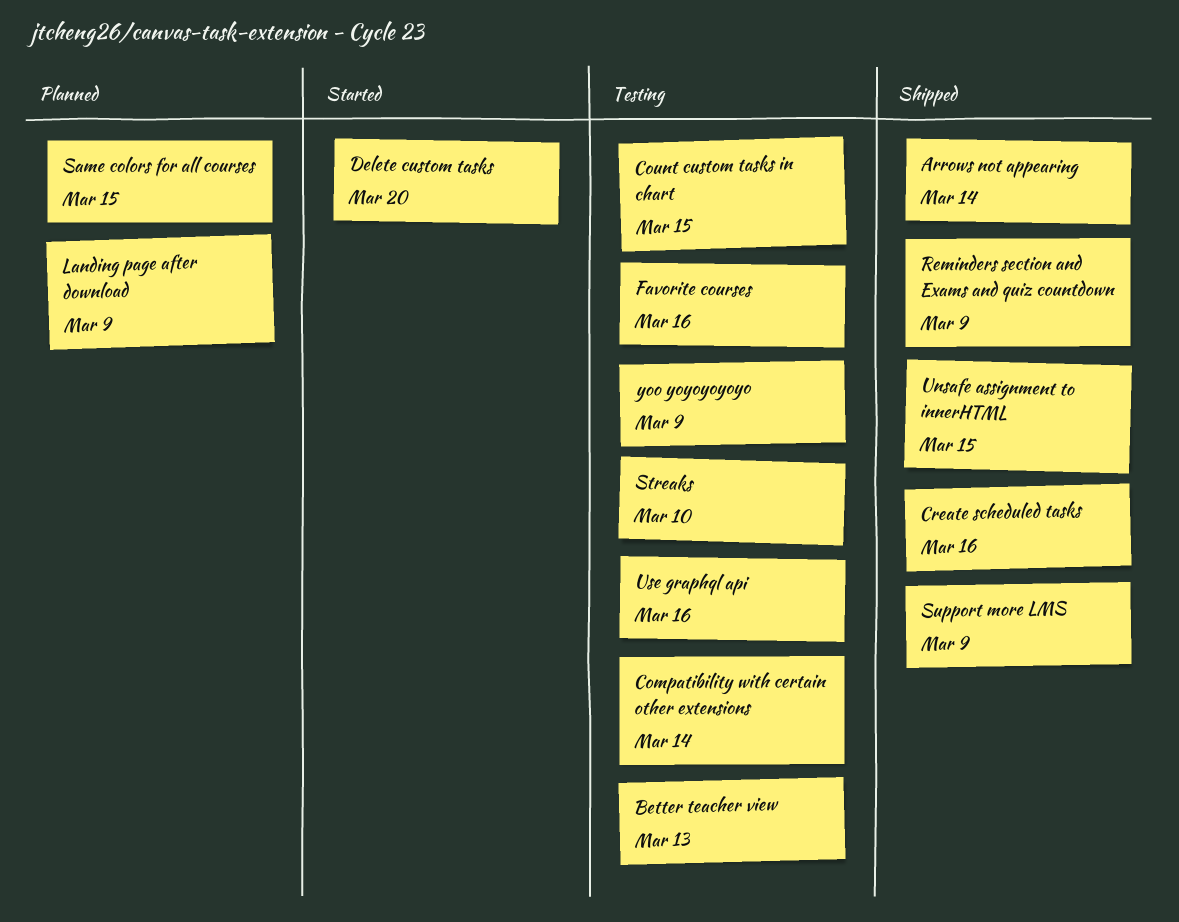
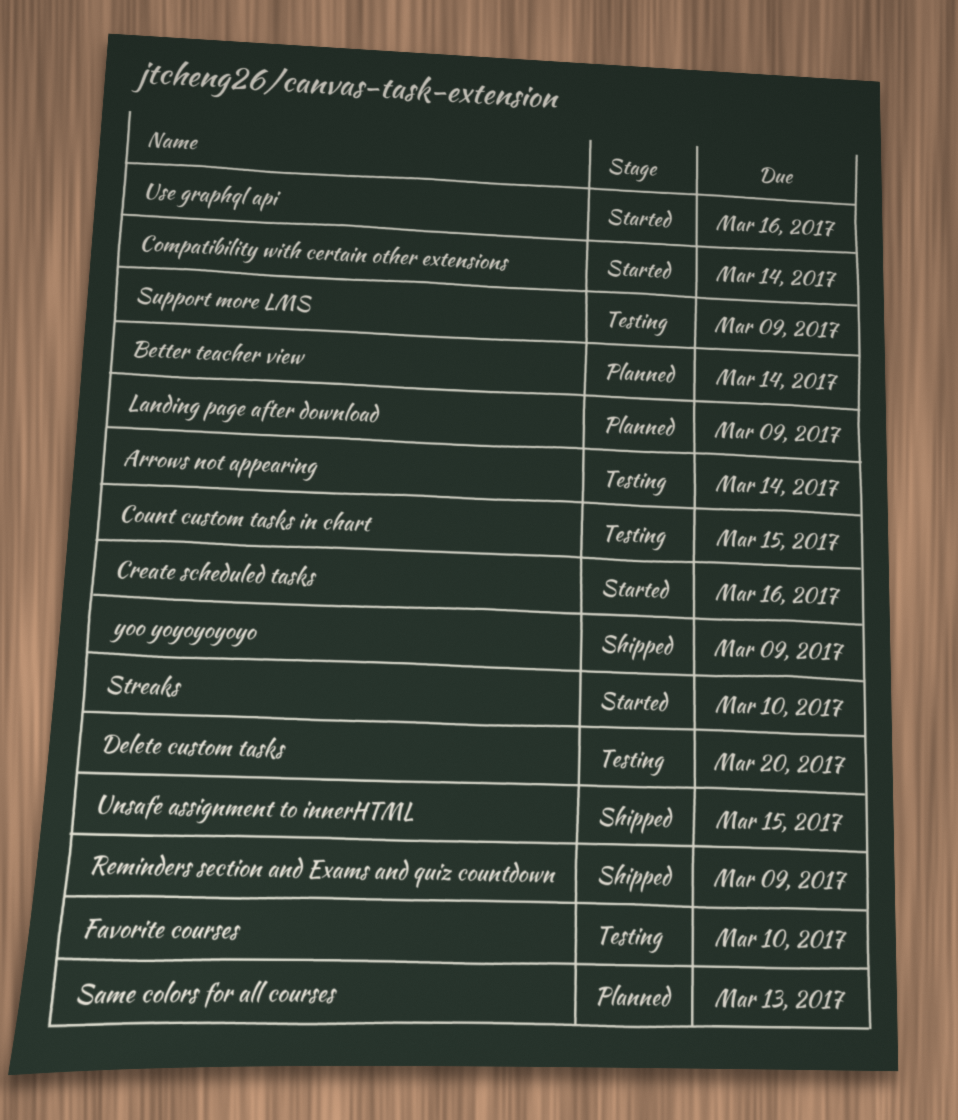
Arrows not appearing, status: Shipped -> Testing
Better teacher view, status: Testing -> Planned
Better teacher view, due: Mar 13 -> Mar 14
Compatibility with certain other extensions, status: Testing -> Started
Create scheduled tasks, status: Shipped -> Started
Delete custom tasks, status: Started -> Testing
Favorite courses, due: Mar 16 -> Mar 10
Same colors for all courses, due: Mar 15 -> Mar 13
Streaks, status: Testing -> Started
Support more LMS, status: Shipped -> Testing
Use graphql api, status: Testing -> Started
yoo yoyoyoyoyo, status: Testing -> Shipped

